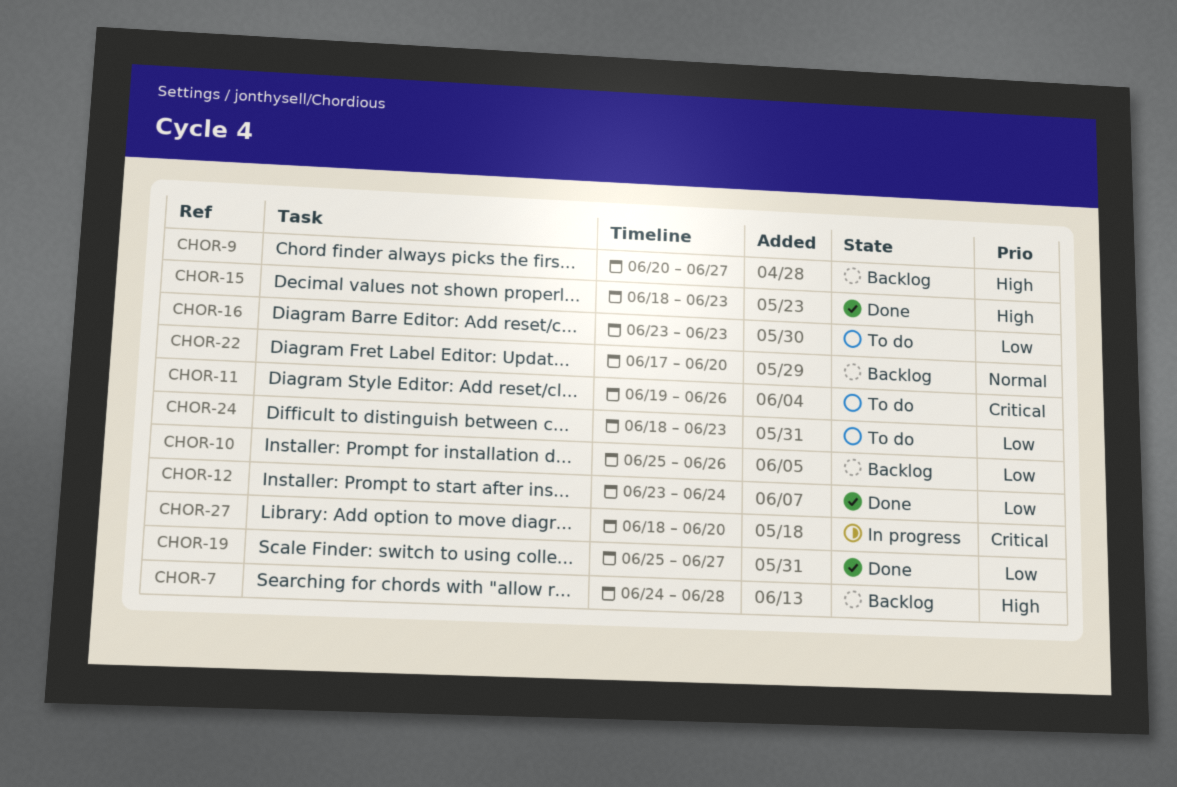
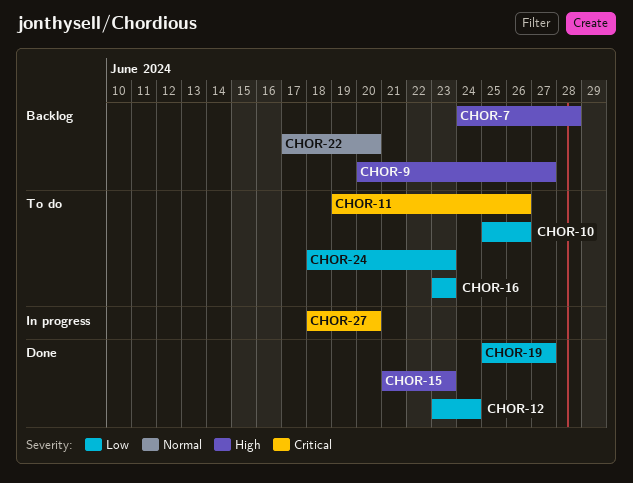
CHOR-10, status: Backlog -> To do
CHOR-15, start: Jun 18 -> Jun 21

